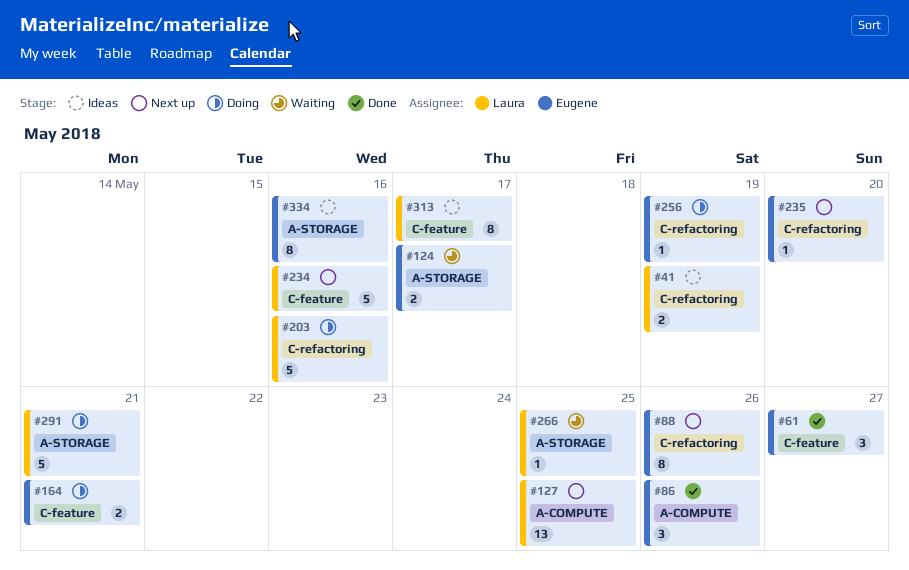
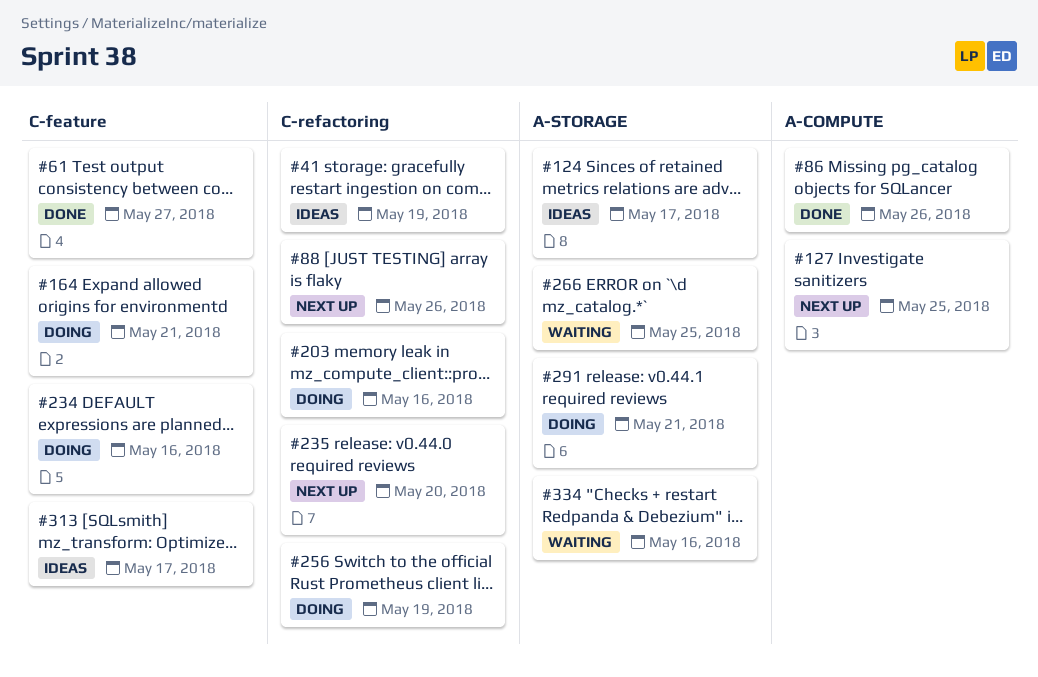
#124, status: Waiting -> Ideas
#234, status: Next up -> Doing
#334, status: Ideas -> Waiting

